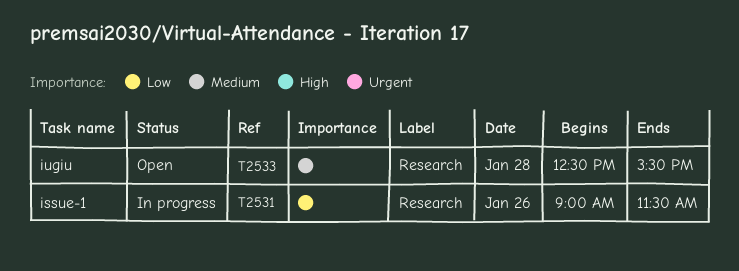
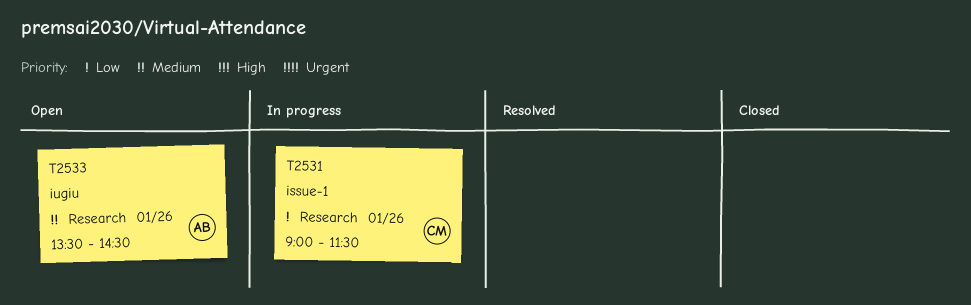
T2533, day: Jan 28 -> Jan 26
T2533, begins: 12:30 -> 13:30
T2533, ends: 15:30 -> 14:30

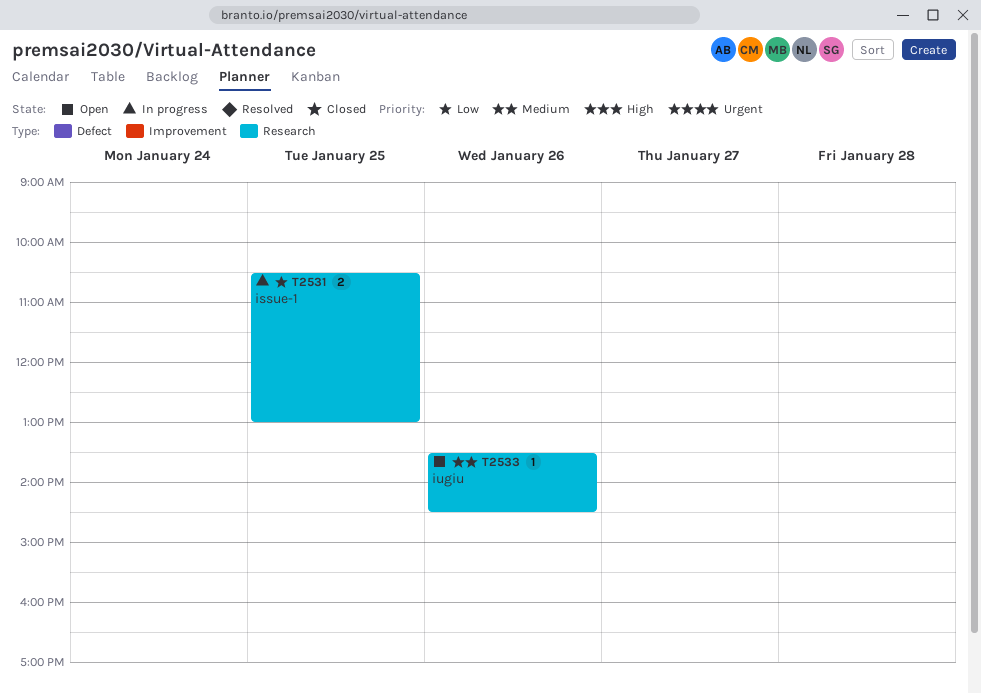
T2531, day: Jan 26 -> Jan 25
T2531, begins: 09:00 -> 10:30
T2531, ends: 11:30 -> 13:00

